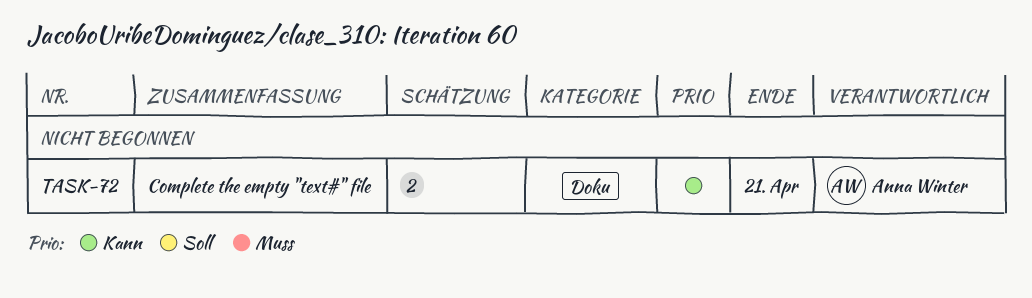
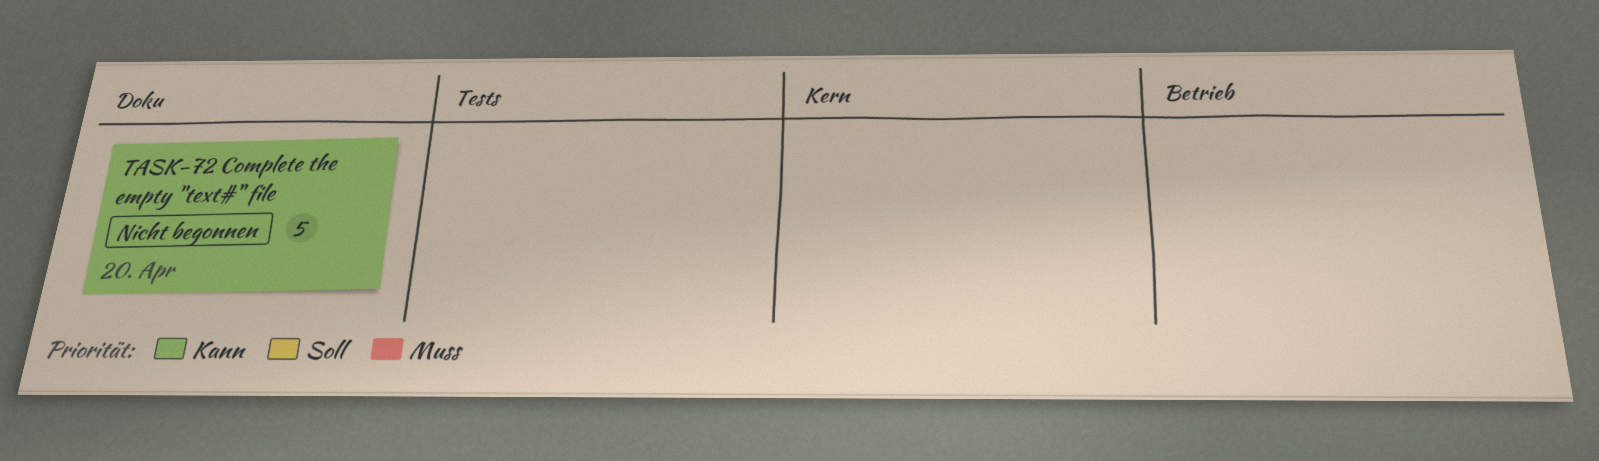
TASK-72, estimate: 2 -> 5
TASK-72, due: Apr 21 -> Apr 20

